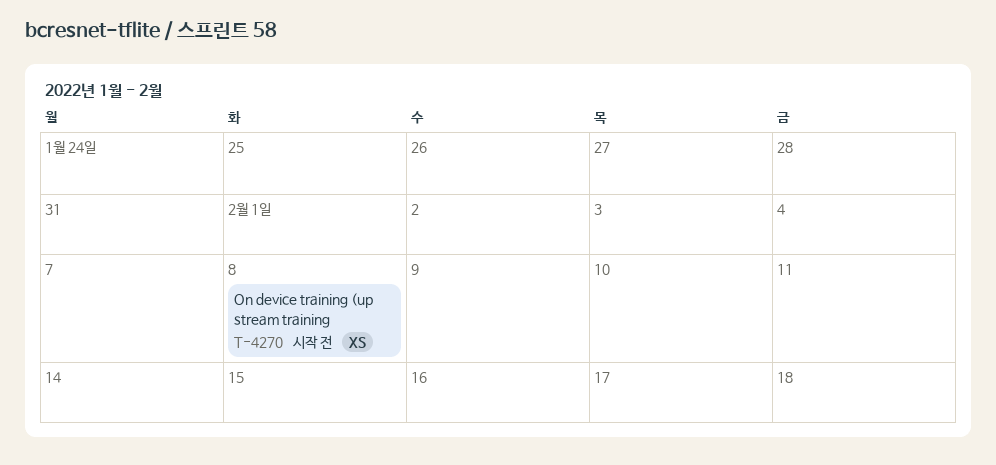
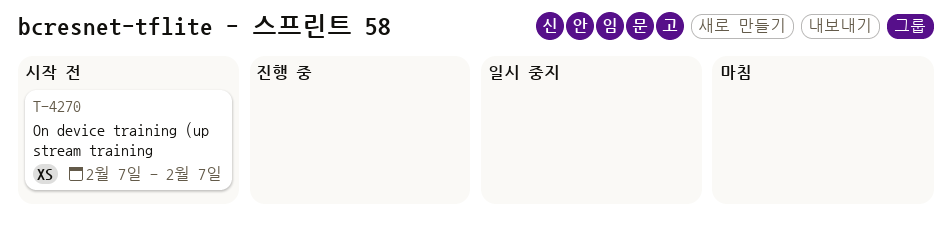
T-4270, due: Feb 8 -> Feb 7

